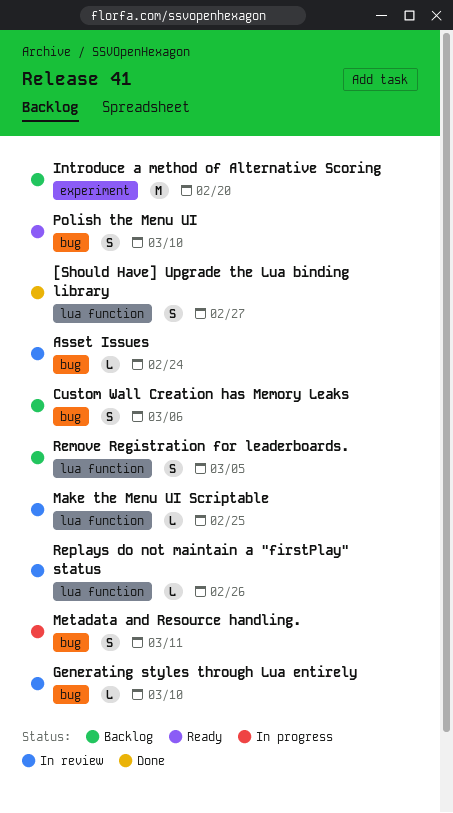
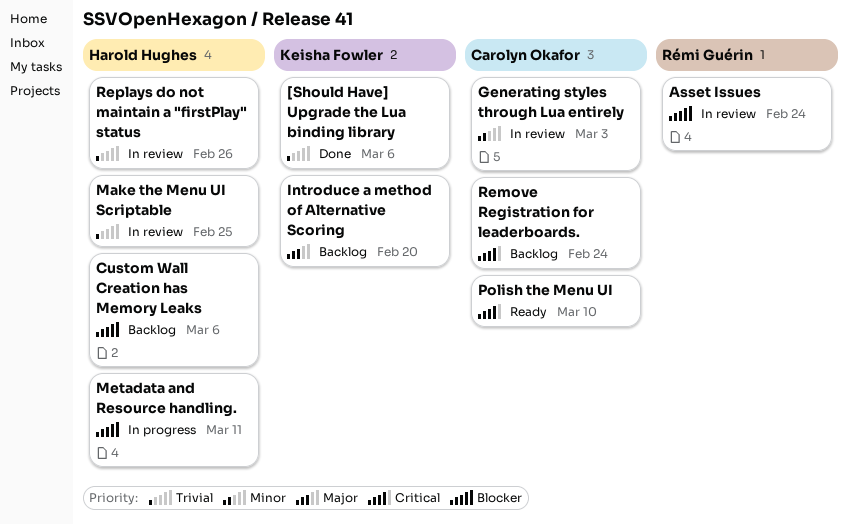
[Should Have] Upgrade the Lua binding library, due: Feb 27 -> Mar 6
Generating styles through Lua entirely, due: Mar 10 -> Mar 3
Remove Registration for leaderboards., due: Mar 5 -> Feb 24

